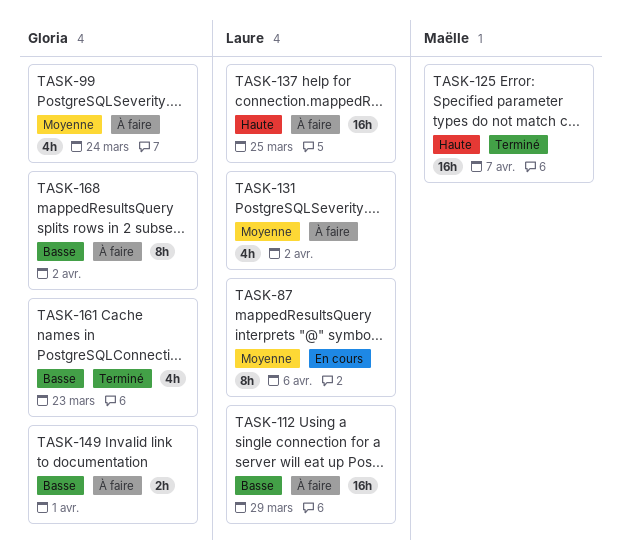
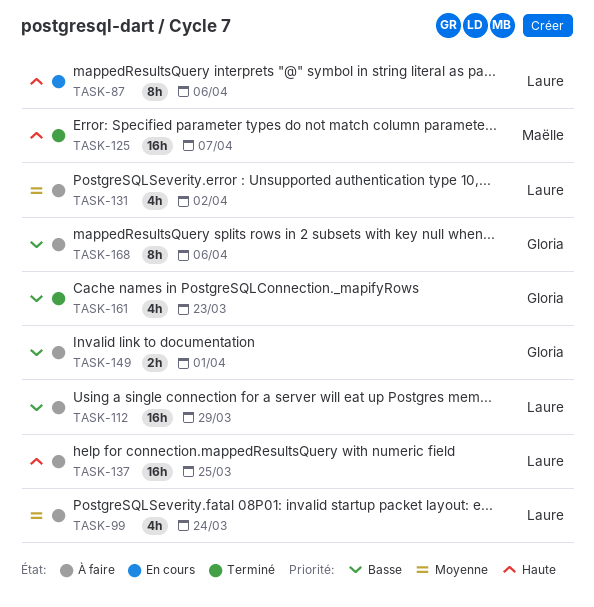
TASK-87, priority: Moyenne -> Haute
TASK-99, owner: Gloria -> Laure
TASK-168, due: Apr 2 -> Apr 6

